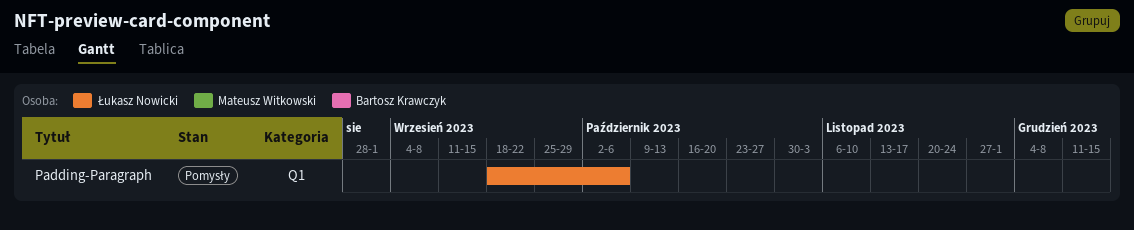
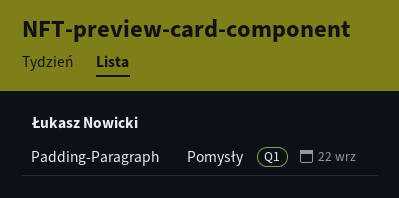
Padding-Paragraph, due: Oct 6 -> Sep 22

